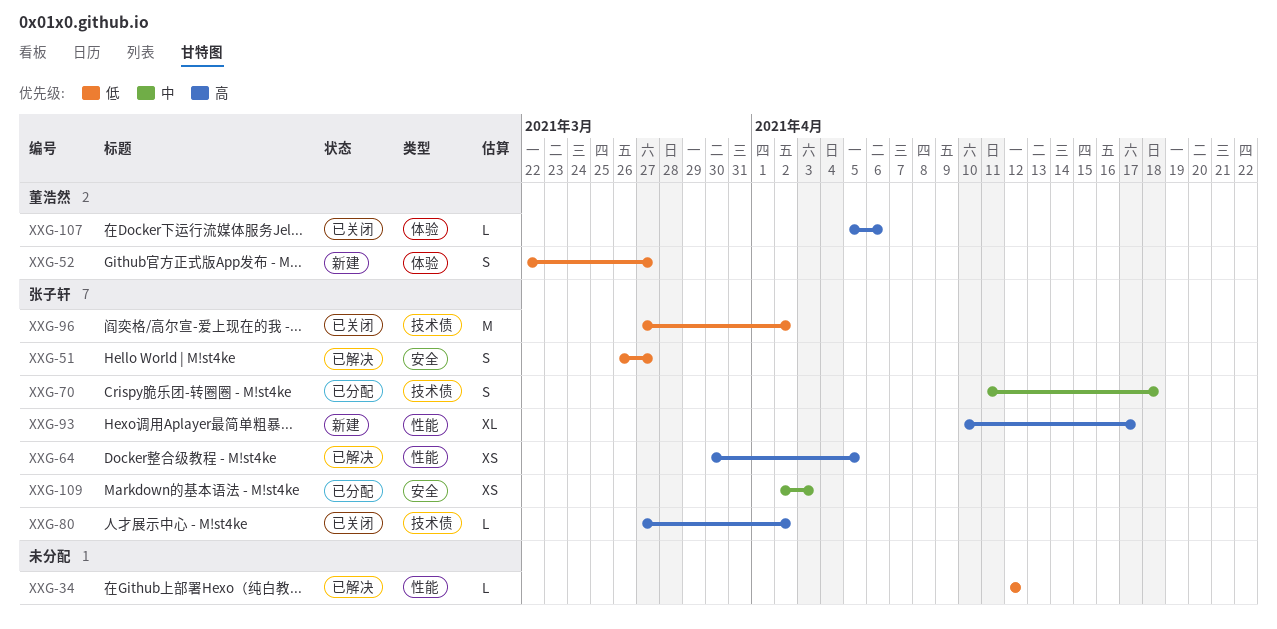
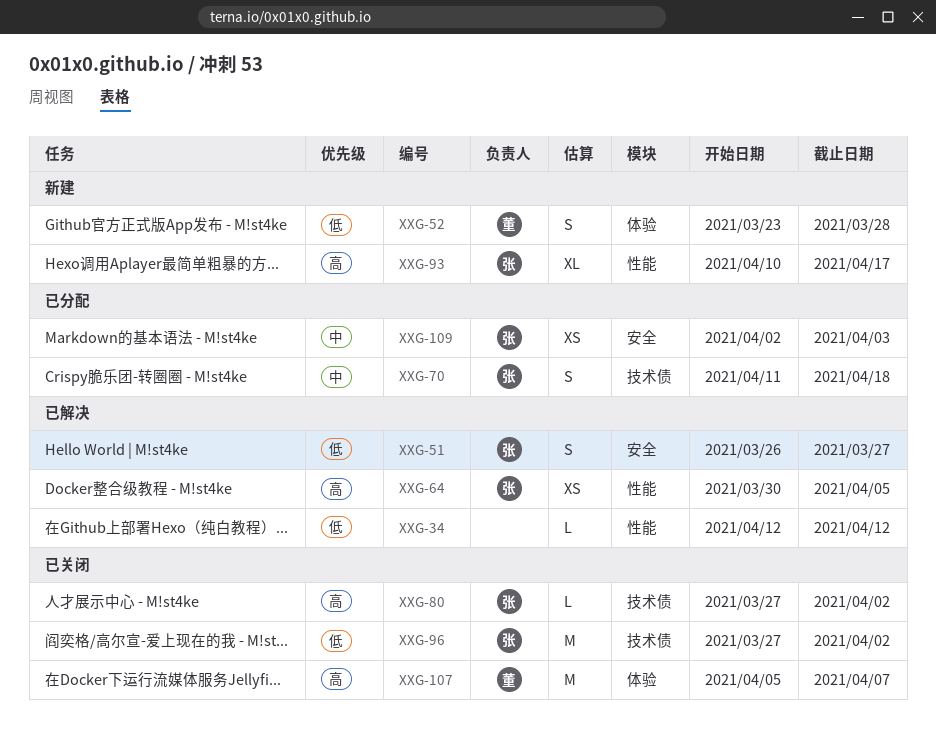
XXG-52, start: Mar 22 -> Mar 23
XXG-52, due: Mar 27 -> Mar 28
XXG-107, estimate: L -> M
XXG-107, due: Apr 6 -> Apr 7

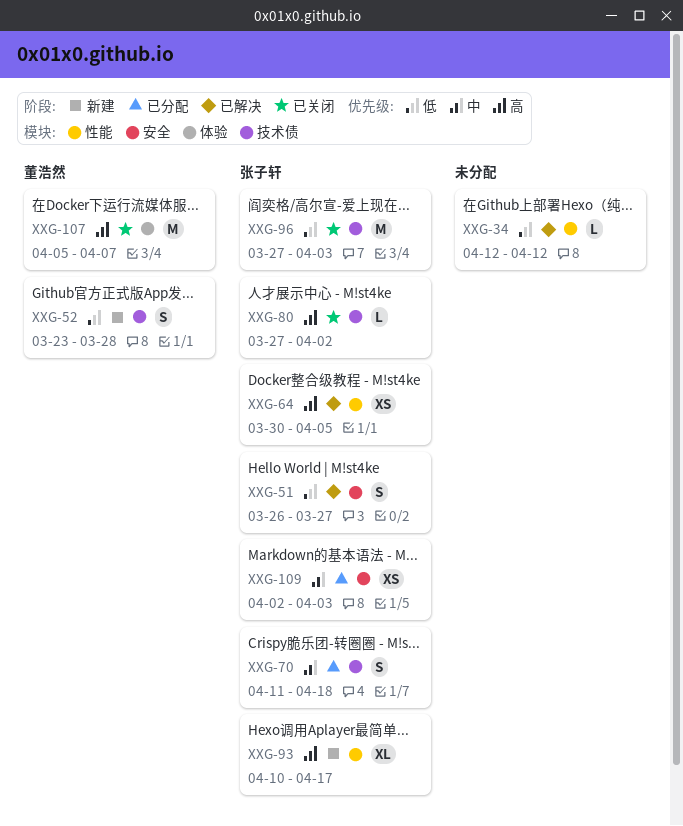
XXG-52, label: 体验 -> 技术债
XXG-96, due: Apr 2 -> Apr 3

